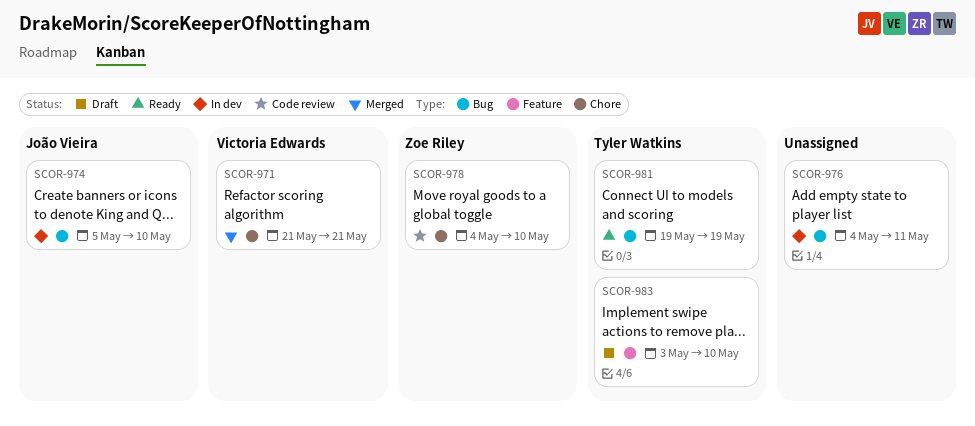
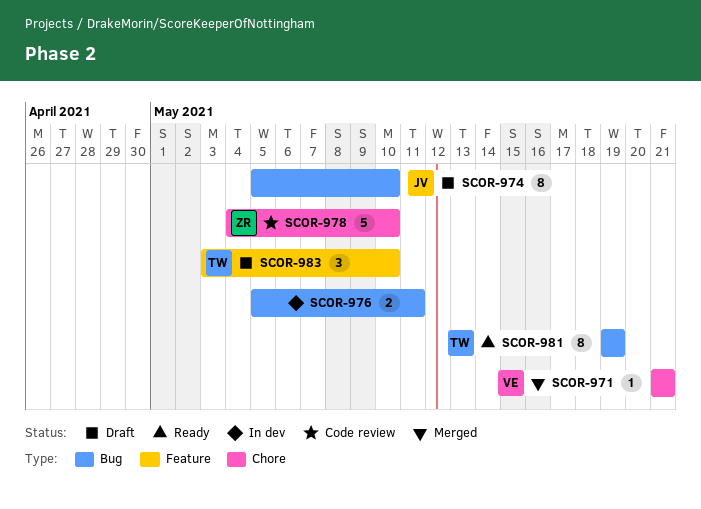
SCOR-974, status: In dev -> Draft
SCOR-976, start: May 4 -> May 5

